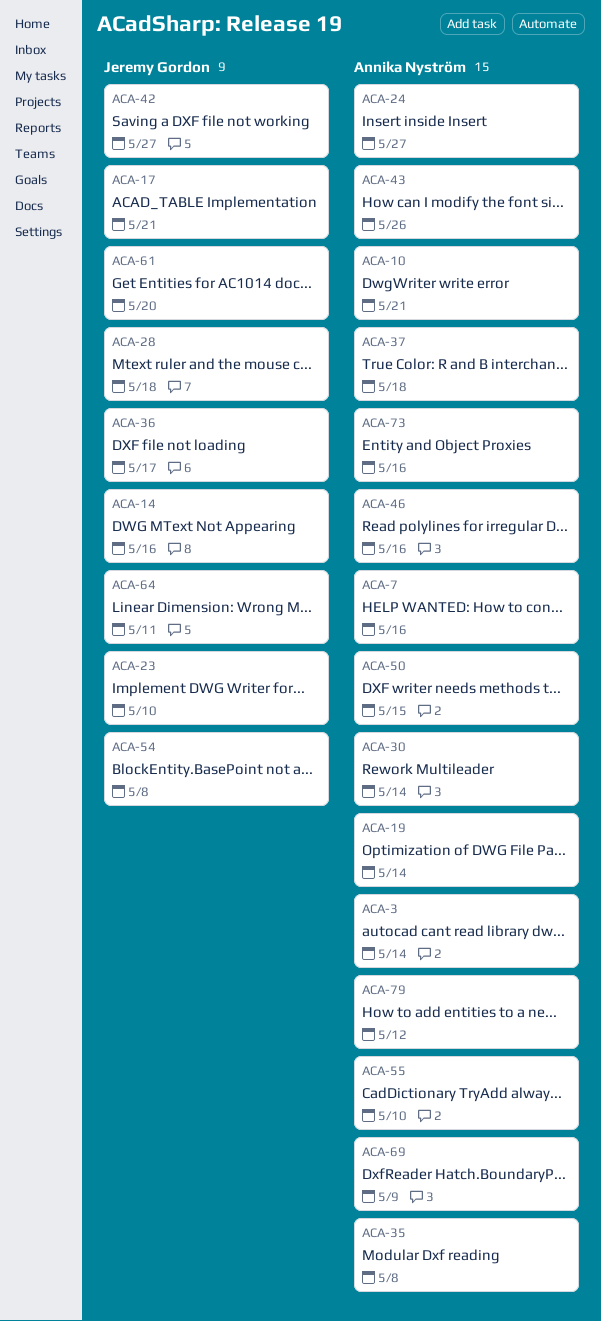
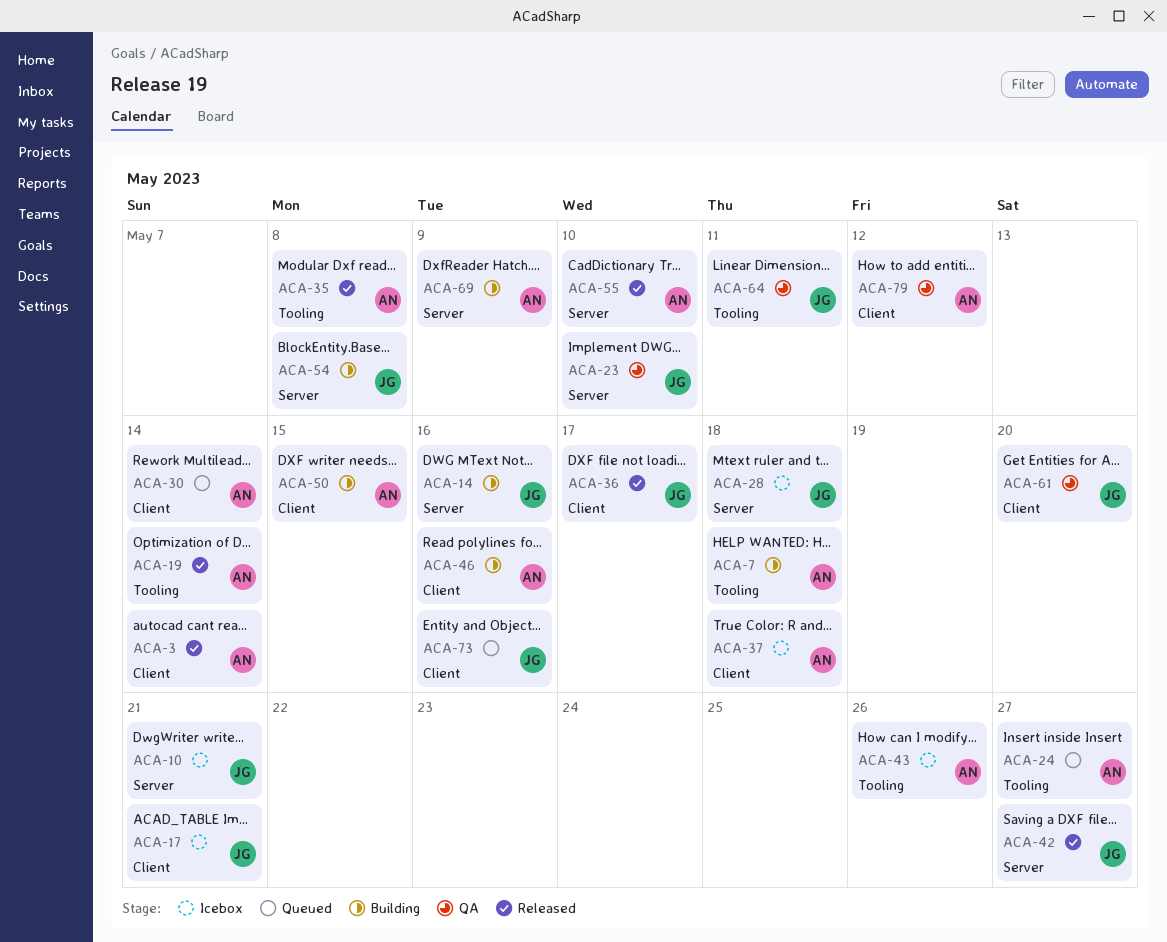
ACA-7, due: May 16 -> May 18
ACA-10, owner: Annika Nyström -> Jeremy Gordon
ACA-73, owner: Annika Nyström -> Jeremy Gordon

